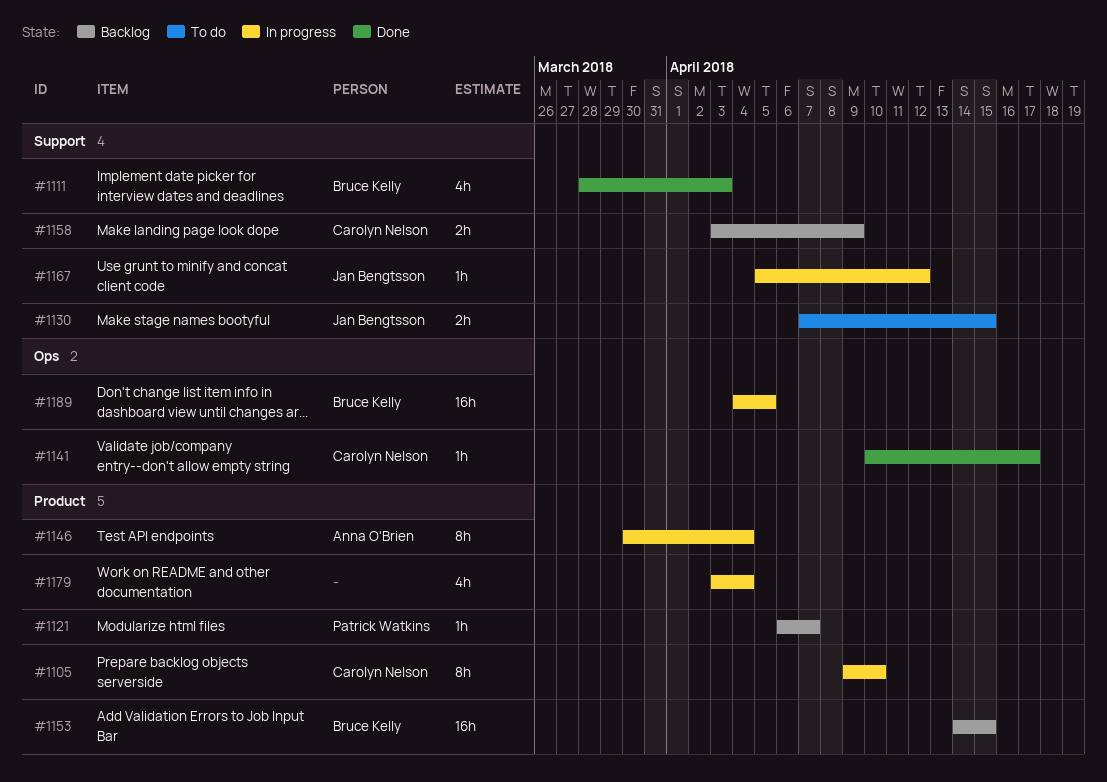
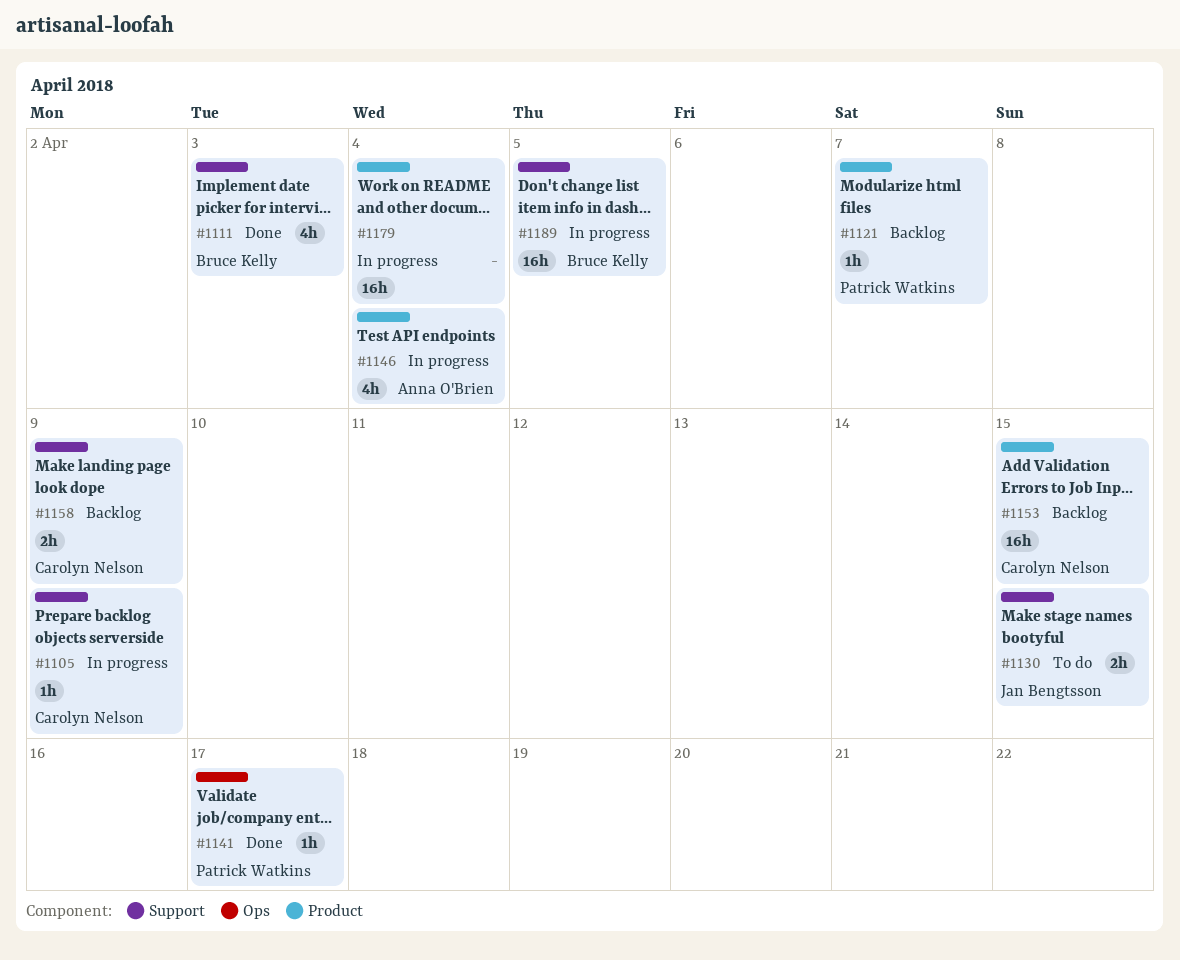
#1105, label: Product -> Support
#1105, estimate: 8h -> 1h
#1105, due: Apr 10 -> Apr 9
#1141, owner: Carolyn Nelson -> Patrick Watkins
#1146, estimate: 8h -> 4h
#1153, owner: Bruce Kelly -> Carolyn Nelson
#1167: present -> none
#1179, estimate: 4h -> 16h
#1189, label: Ops -> Support

